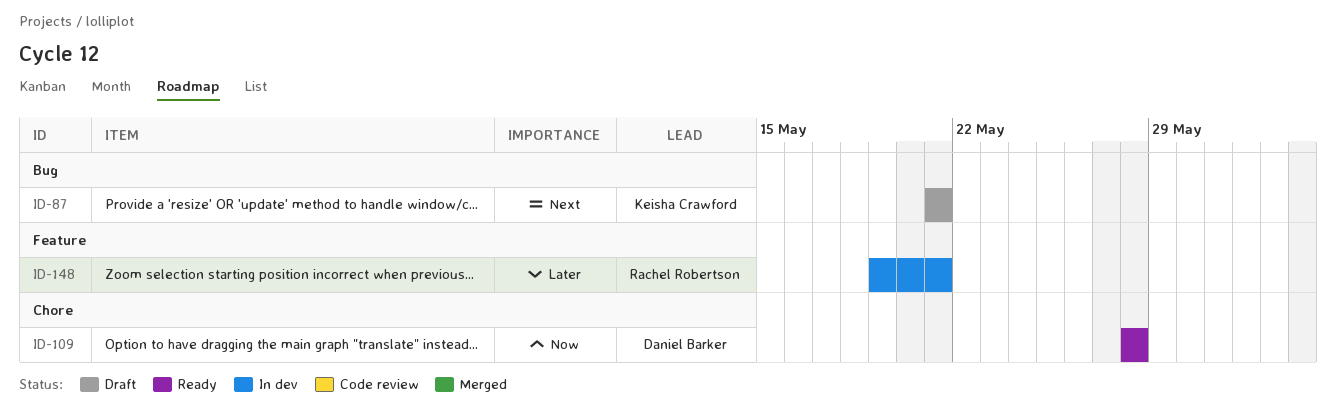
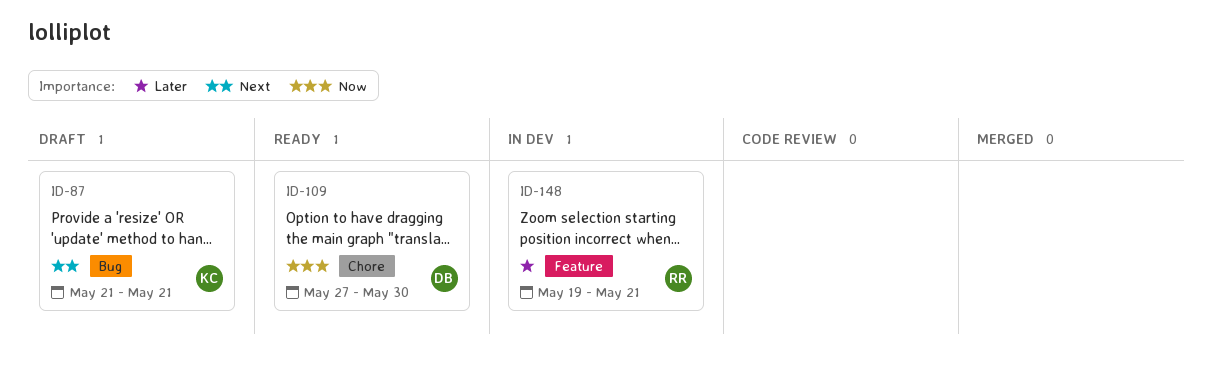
ID-109, start: May 28 -> May 27
ID-109, due: May 28 -> May 30

